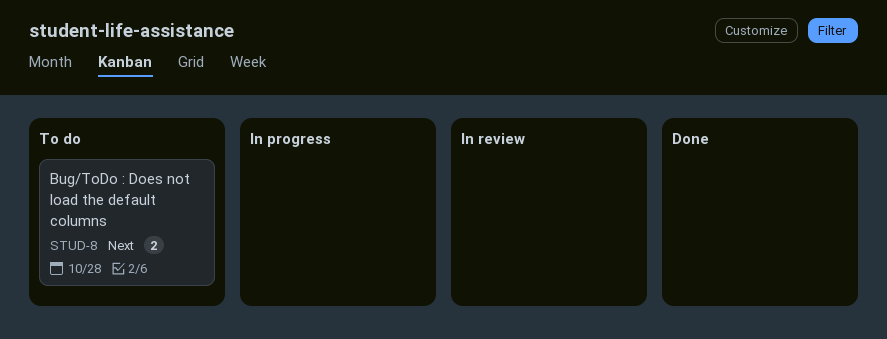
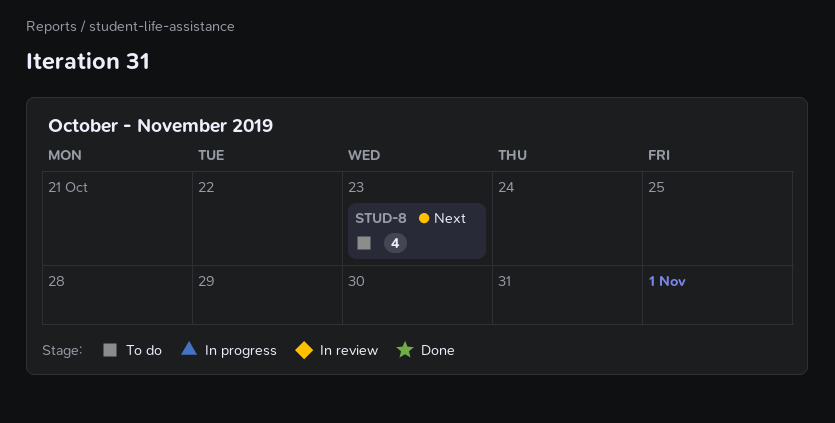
STUD-8, estimate: 2 -> 4
STUD-8, due: Oct 28 -> Oct 23

